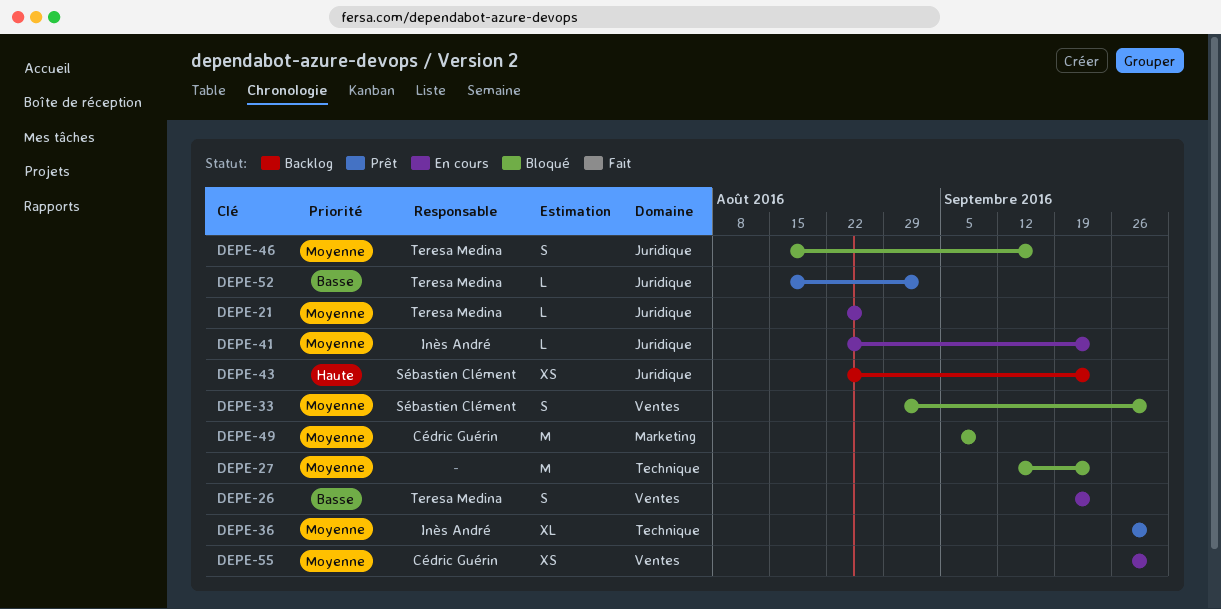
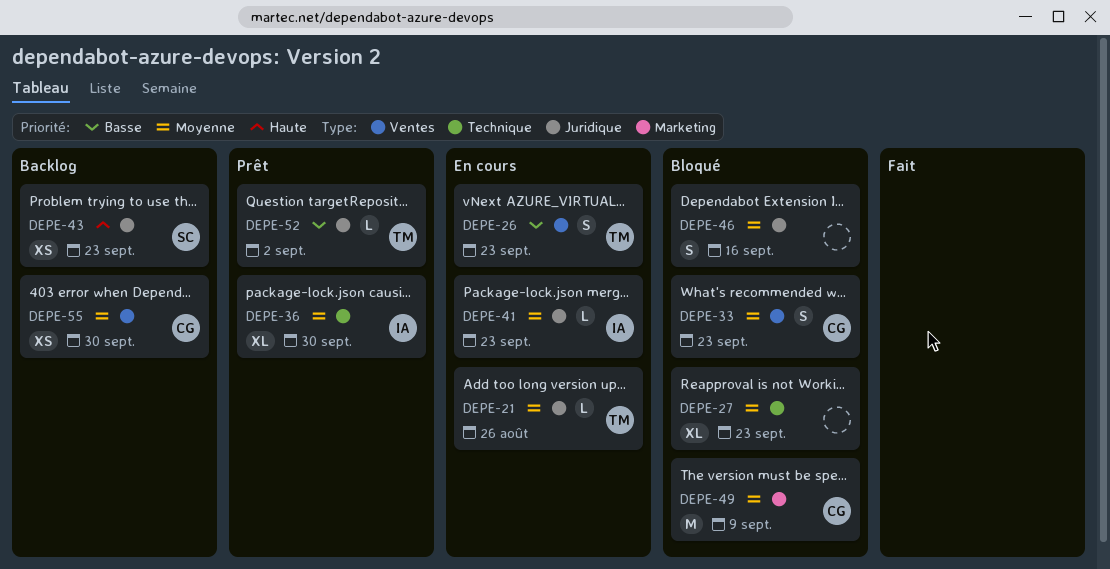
DEPE-27, estimate: M -> XL
DEPE-33, owner: Sébastien Clément -> Cédric Guérin
DEPE-33, due: Sep 30 -> Sep 23
DEPE-46, owner: Teresa Medina -> none
DEPE-55, status: En cours -> Backlog

